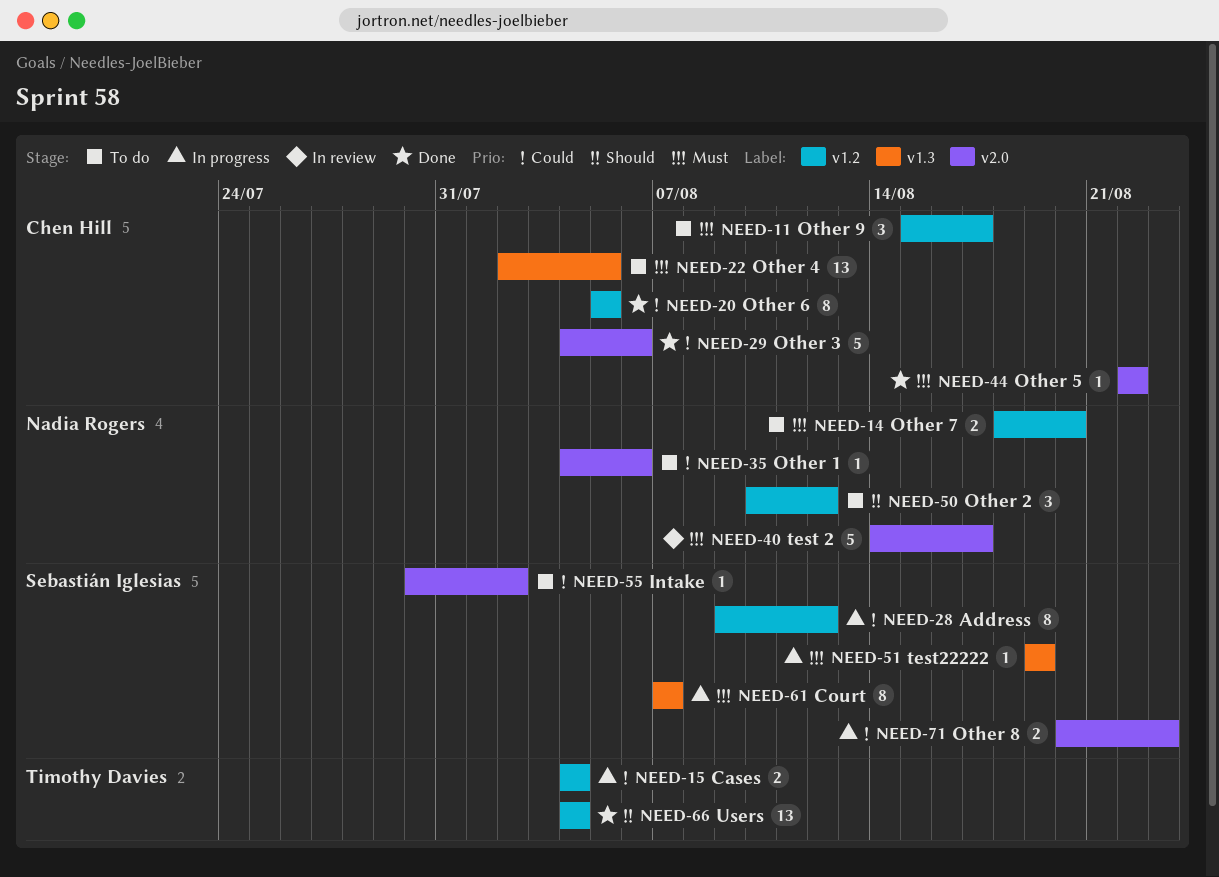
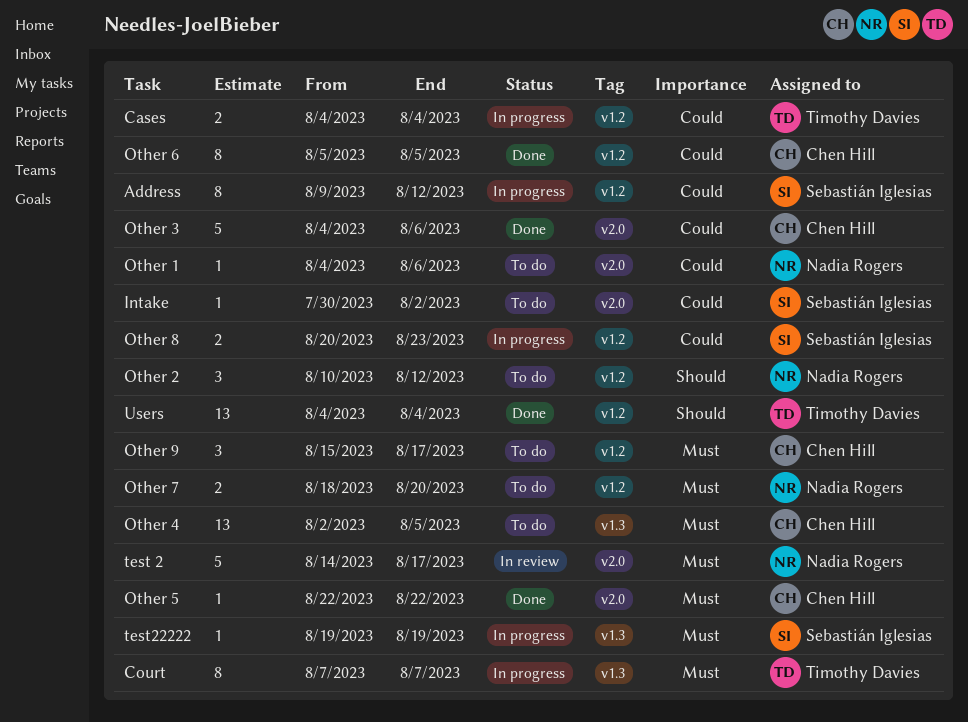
Court, owner: Sebastián Iglesias -> Timothy Davies
Other 8, label: v2.0 -> v1.2

